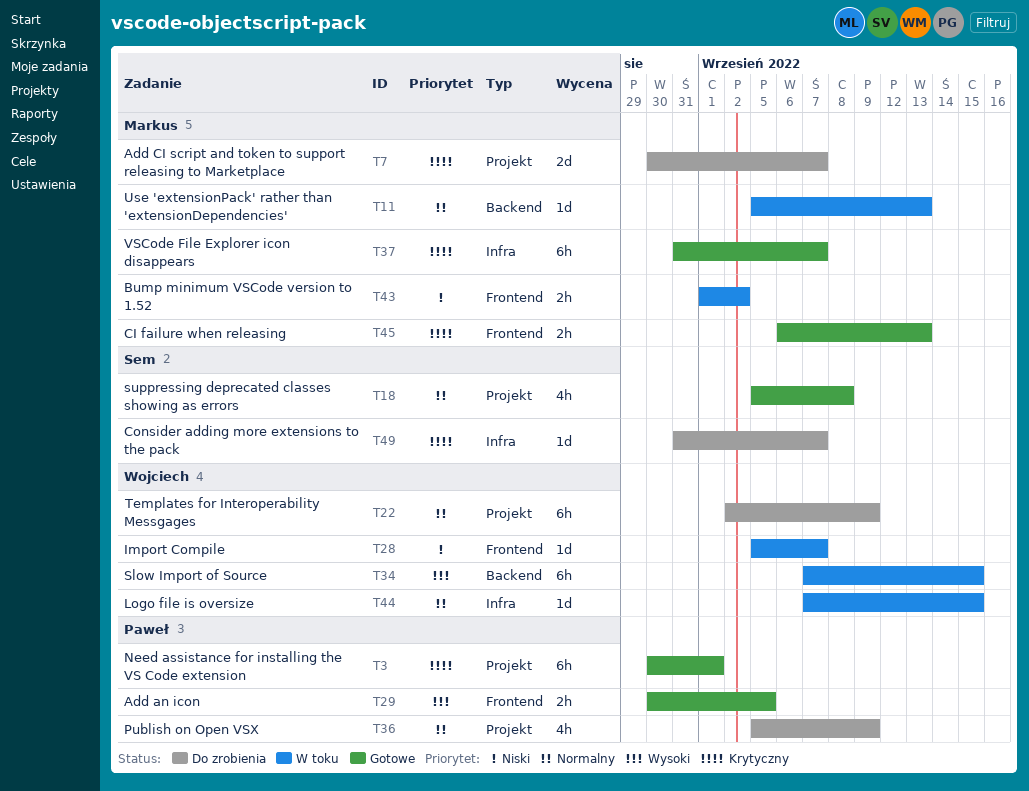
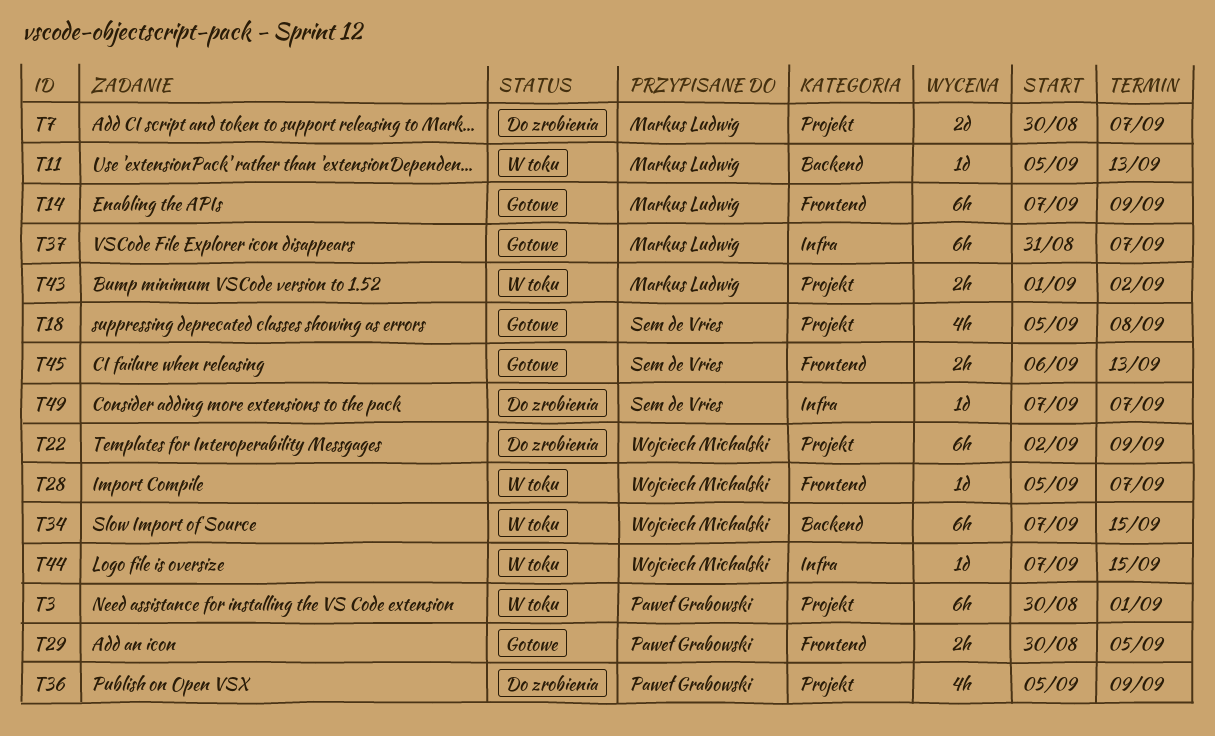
T3, status: Gotowe -> W toku
T14: none -> present
T43, label: Frontend -> Projekt
T45, owner: Markus Ludwig -> Sem de Vries
T49, start: Aug 31 -> Sep 7

